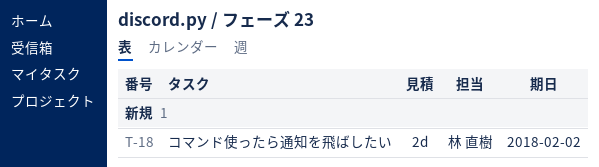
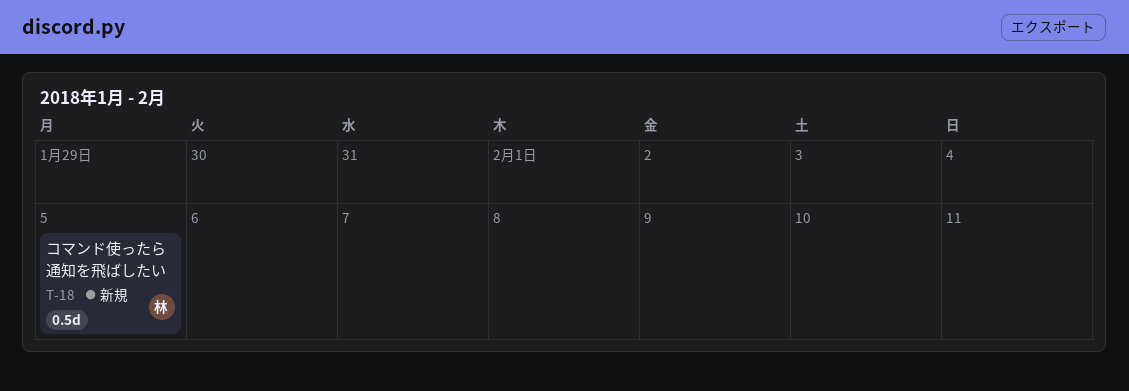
T-18, estimate: 2d -> 0.5d
T-18, due: Feb 2 -> Feb 5

